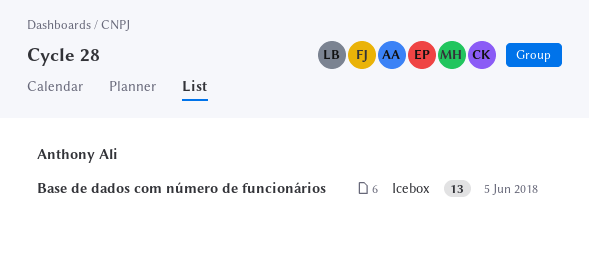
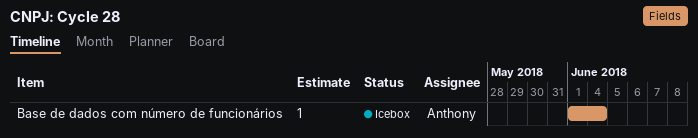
Base de dados com número de funcionários, estimate: 13 -> 1
Base de dados com número de funcionários, due: Jun 5 -> Jun 4

